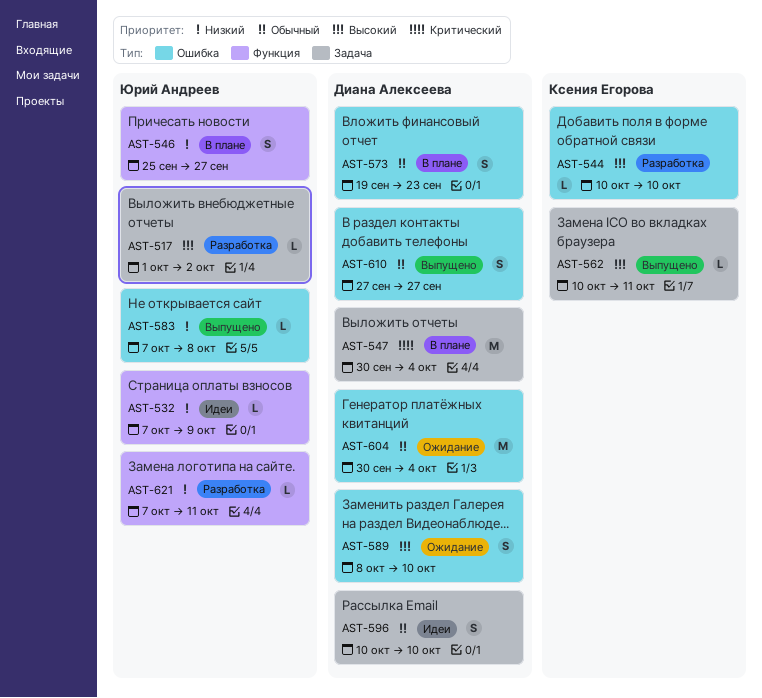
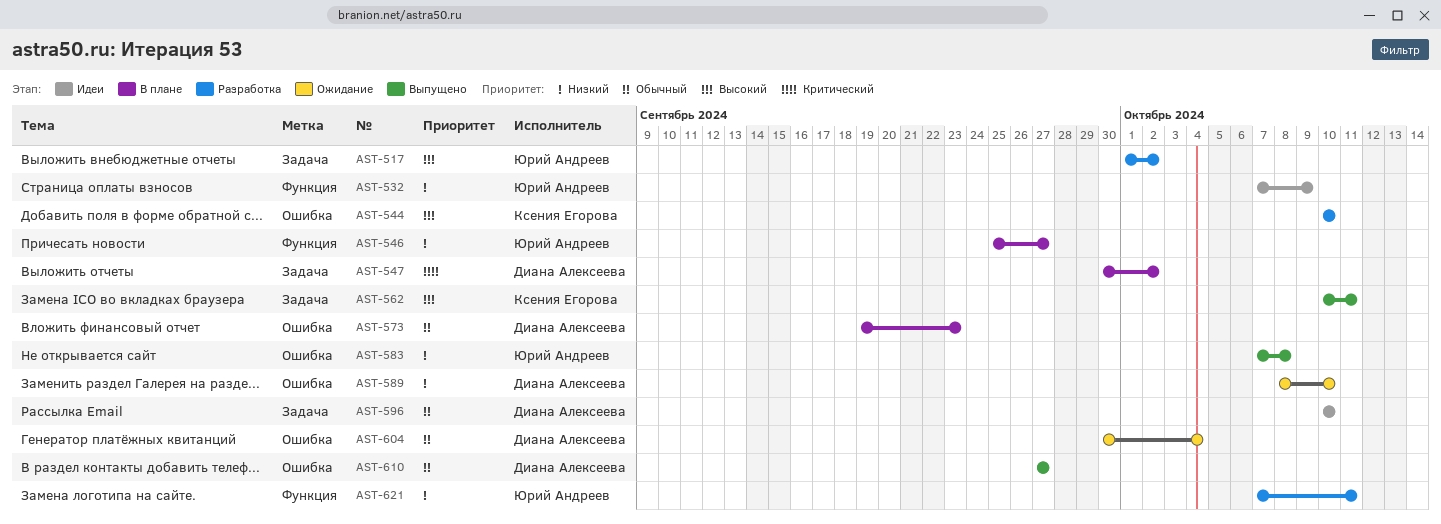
AST-547, due: Oct 4 -> Oct 2
AST-589, priority: Высокий -> Низкий

